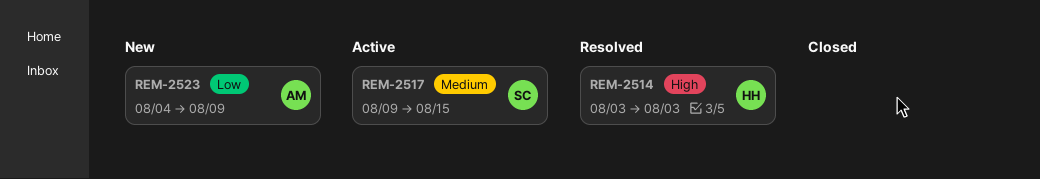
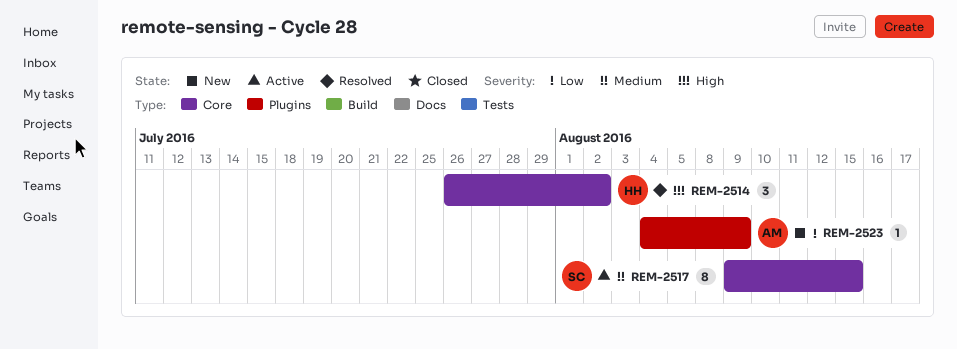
REM-2514, start: Aug 3 -> Jul 26
REM-2514, due: Aug 3 -> Aug 2

